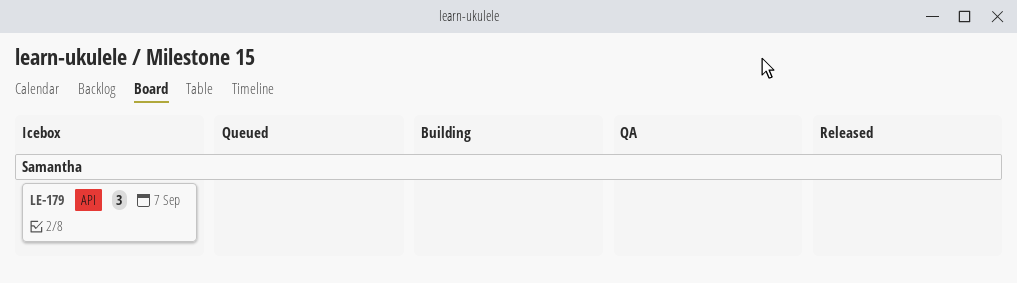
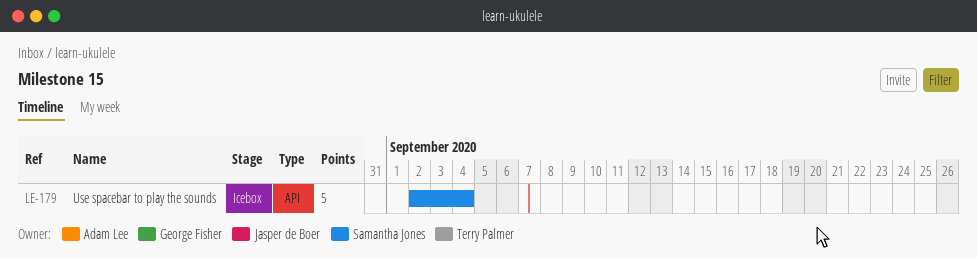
LE-179, estimate: 3 -> 5
LE-179, due: Sep 7 -> Sep 4

